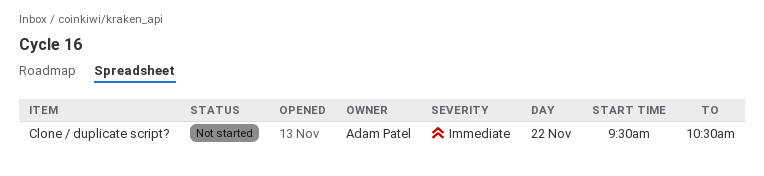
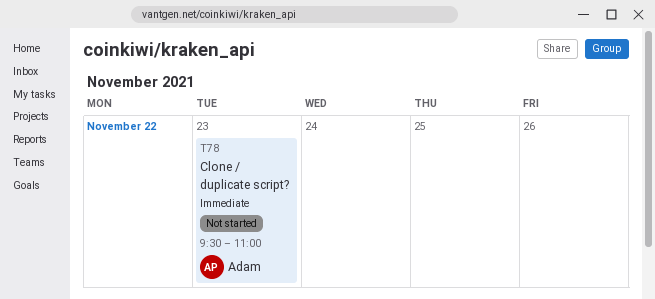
Clone / duplicate script?, day: Nov 22 -> Nov 23
Clone / duplicate script?, ends: 10:30 -> 11:00

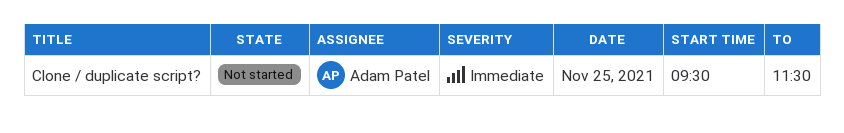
Clone / duplicate script?, day: Nov 23 -> Nov 25
Clone / duplicate script?, ends: 11:00 -> 11:30

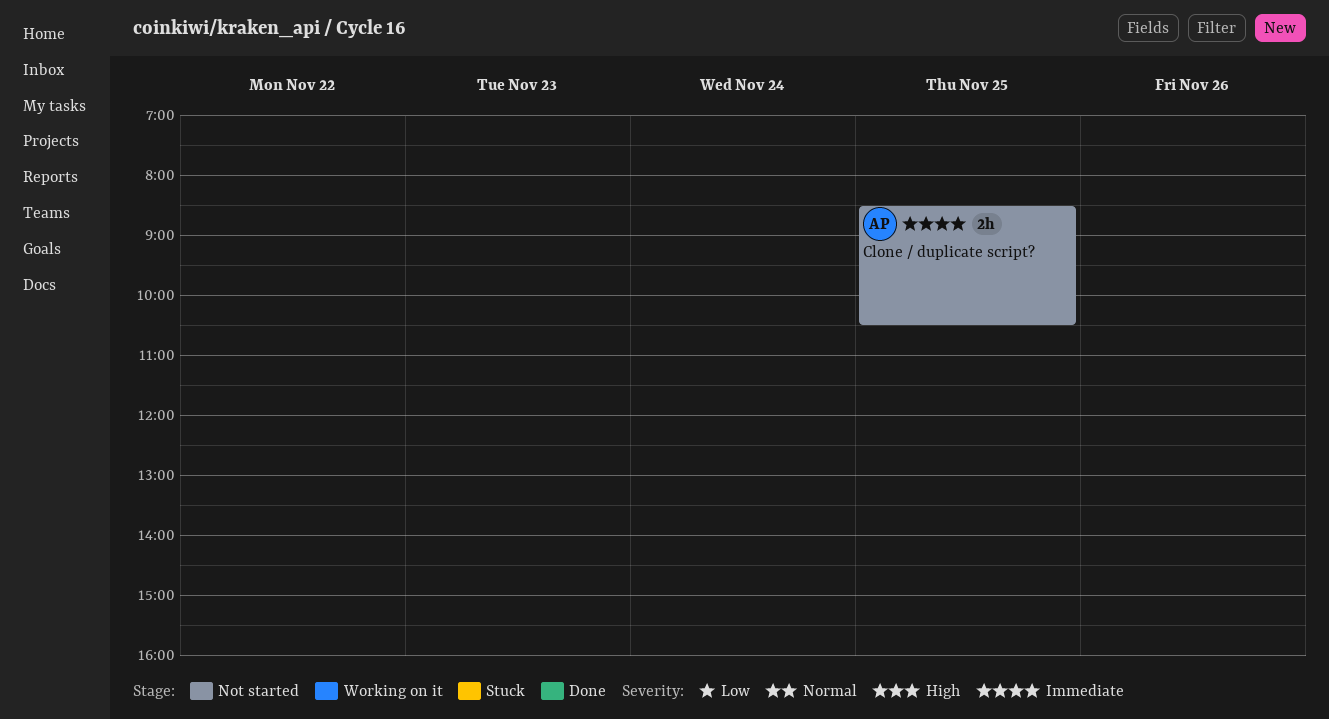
Clone / duplicate script?, begins: 09:30 -> 08:30
Clone / duplicate script?, ends: 11:30 -> 10:30

